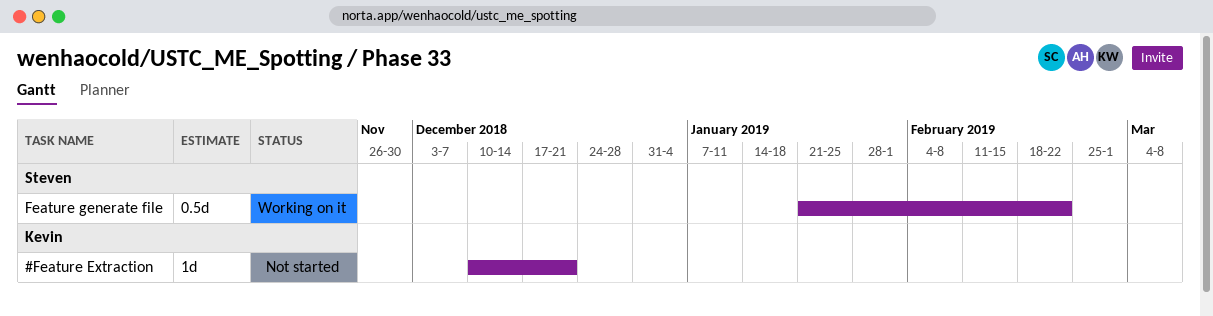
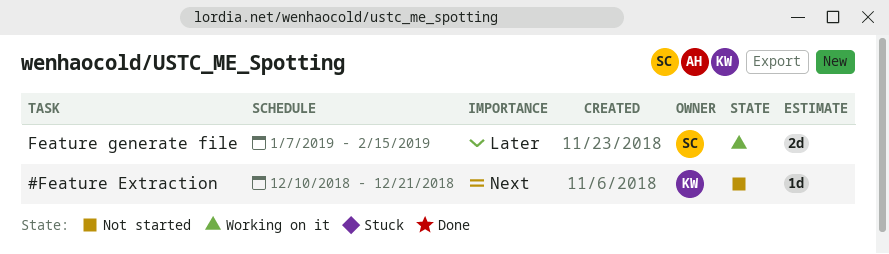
Feature generate file, estimate: 0.5d -> 2d
Feature generate file, start: Jan 21 -> Jan 7
Feature generate file, due: Feb 22 -> Feb 15

